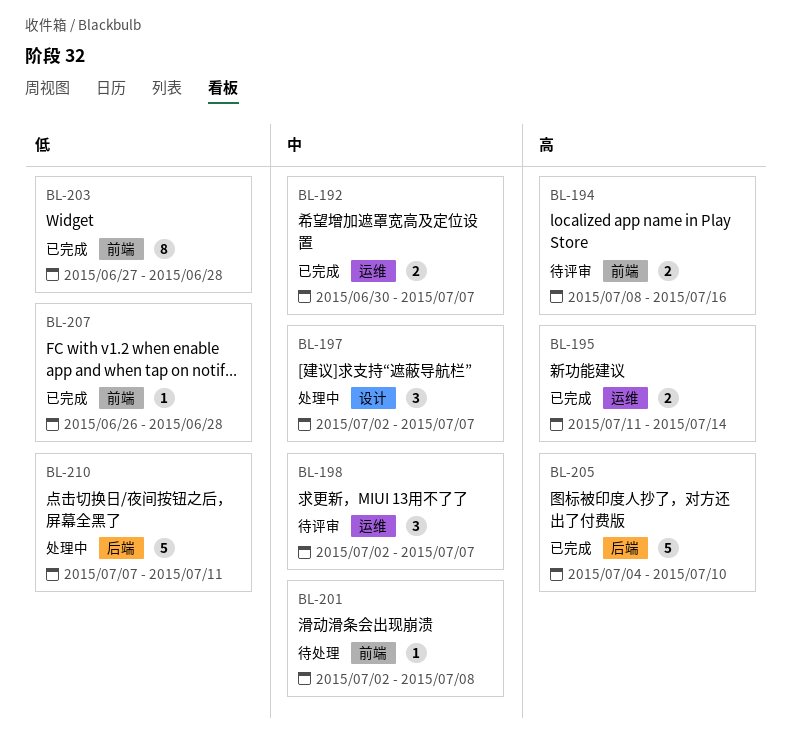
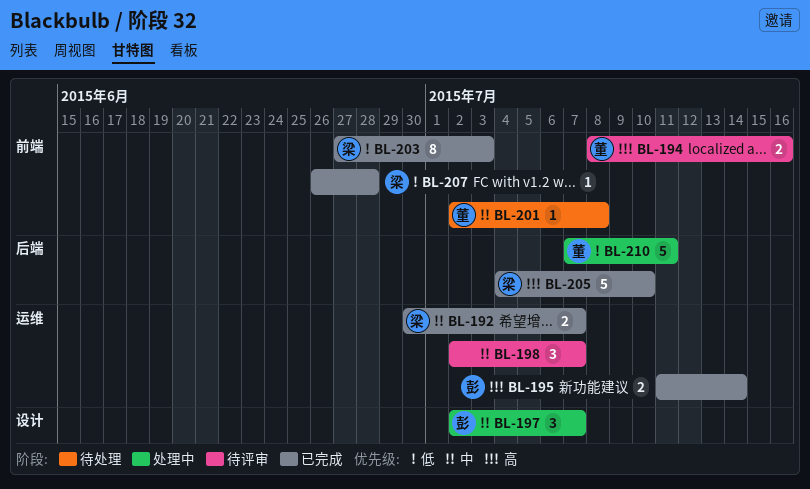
BL-203, due: Jun 28 -> Jul 3

